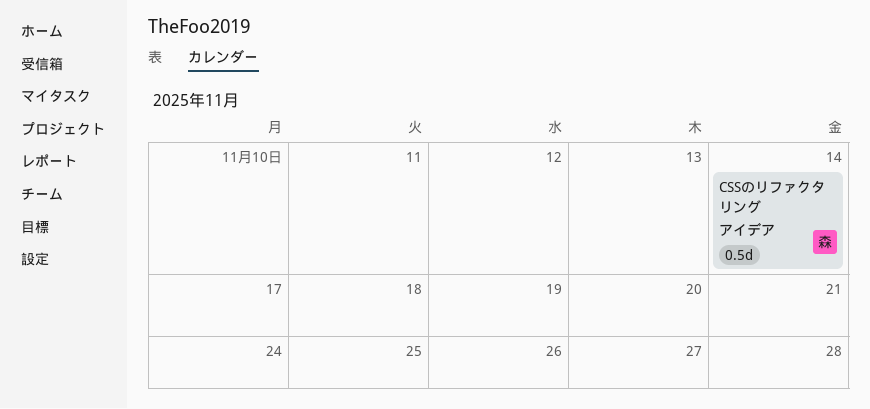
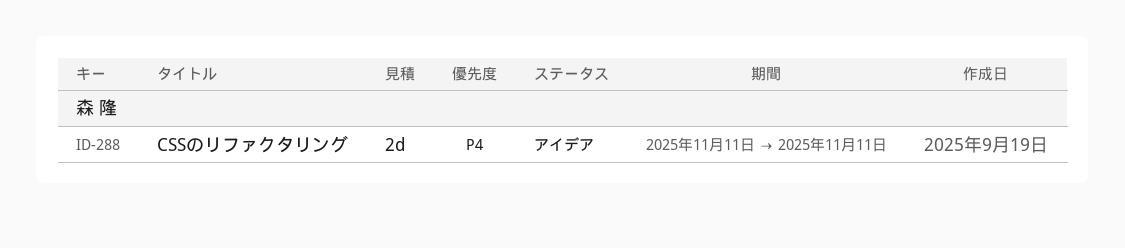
CSSのリファクタリング, estimate: 0.5d -> 2d
CSSのリファクタリング, due: Nov 14 -> Nov 11

